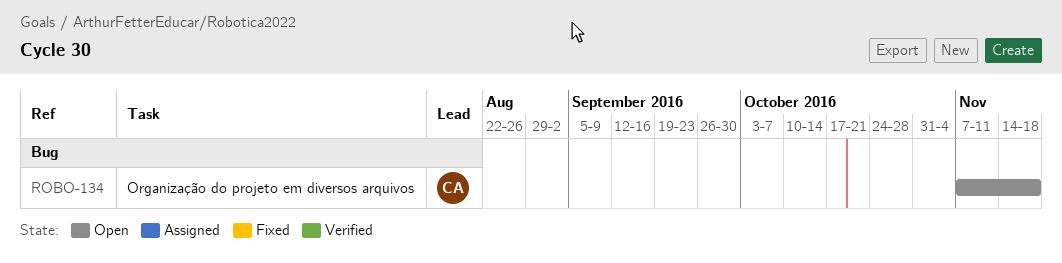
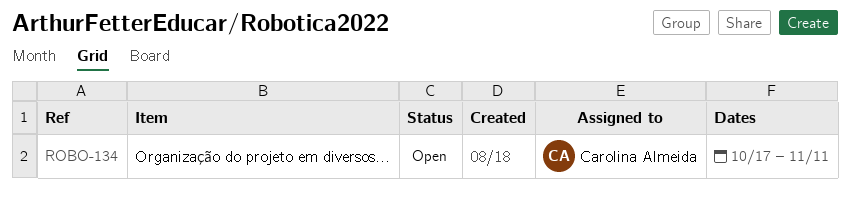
ROBO-134, start: Nov 7 -> Oct 17
ROBO-134, due: Nov 18 -> Nov 11

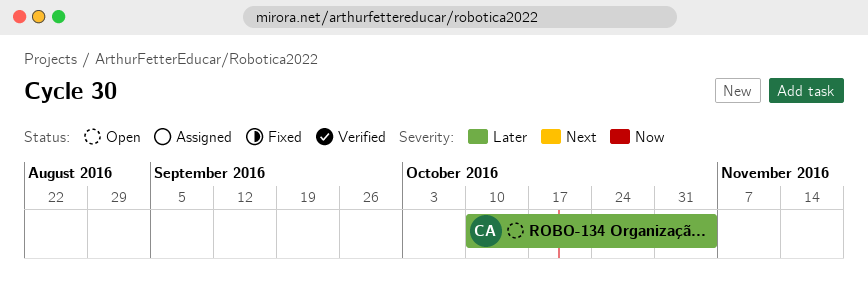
ROBO-134, start: Oct 17 -> Oct 10
ROBO-134, due: Nov 11 -> Nov 4

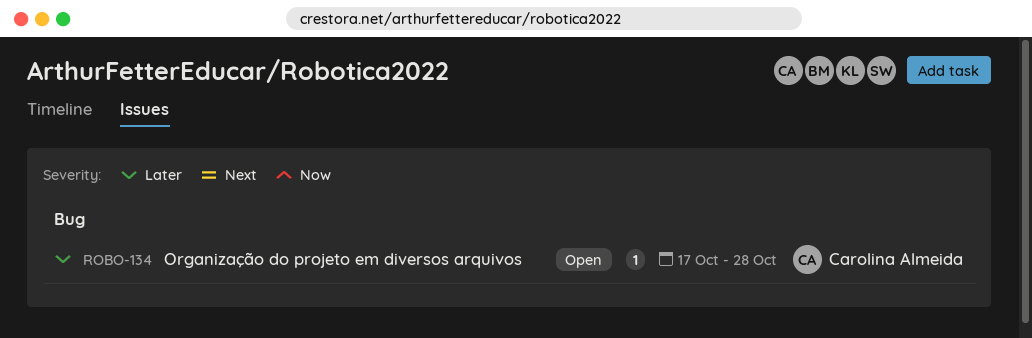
ROBO-134, start: Oct 10 -> Oct 17
ROBO-134, due: Nov 4 -> Oct 28

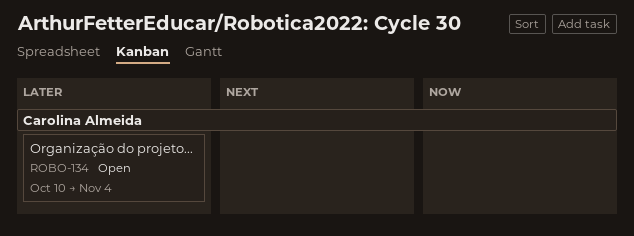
ROBO-134, start: Oct 17 -> Oct 10
ROBO-134, due: Oct 28 -> Nov 4

